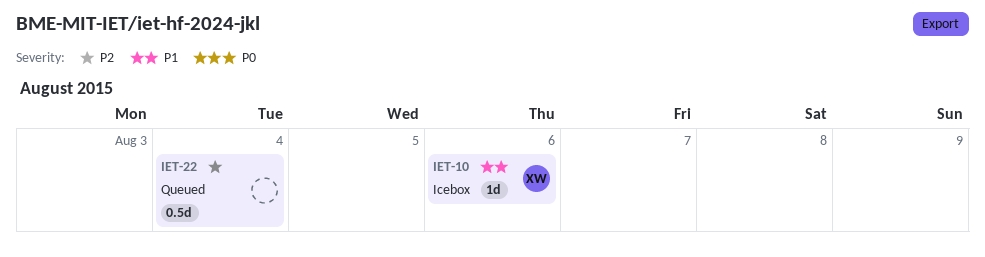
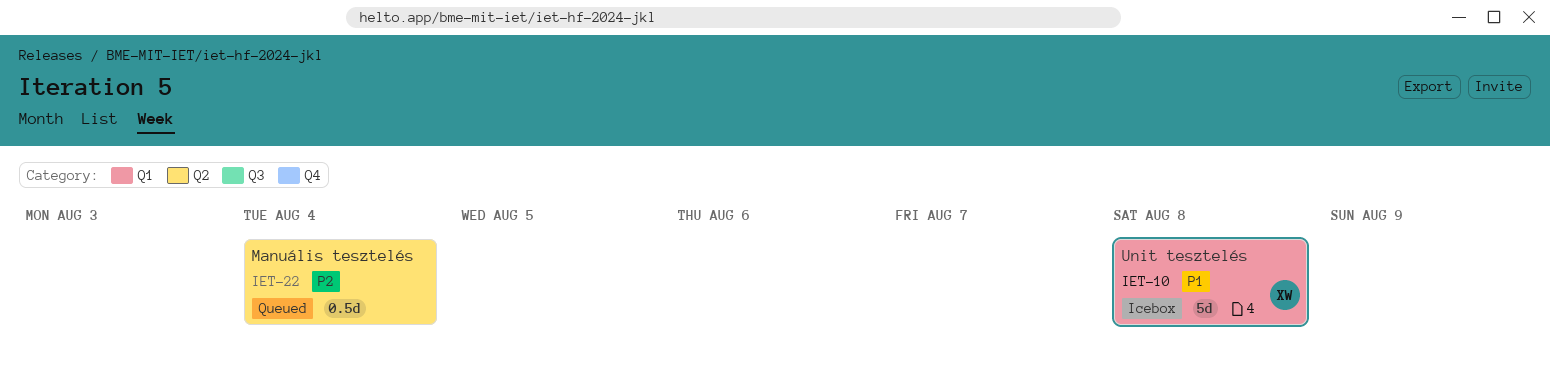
IET-10, estimate: 1d -> 5d
IET-10, due: Aug 6 -> Aug 8

